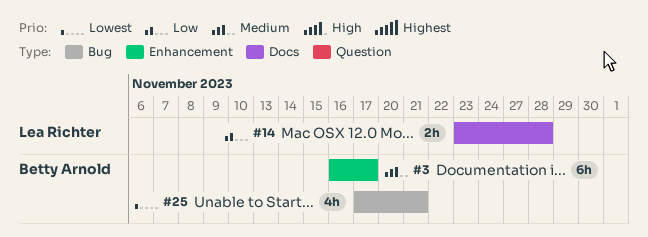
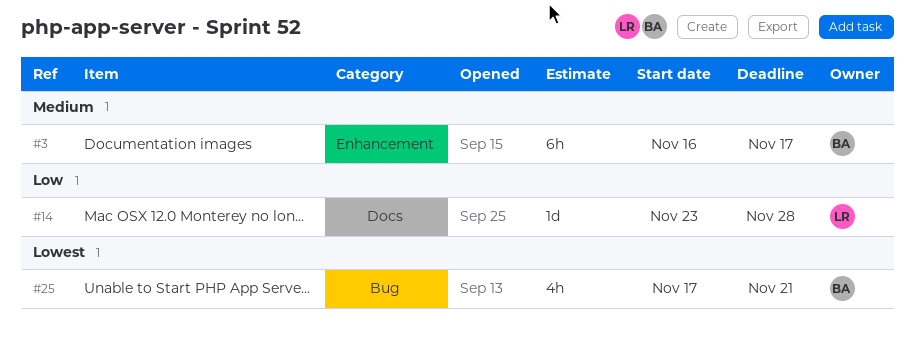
#14, estimate: 2h -> 1d

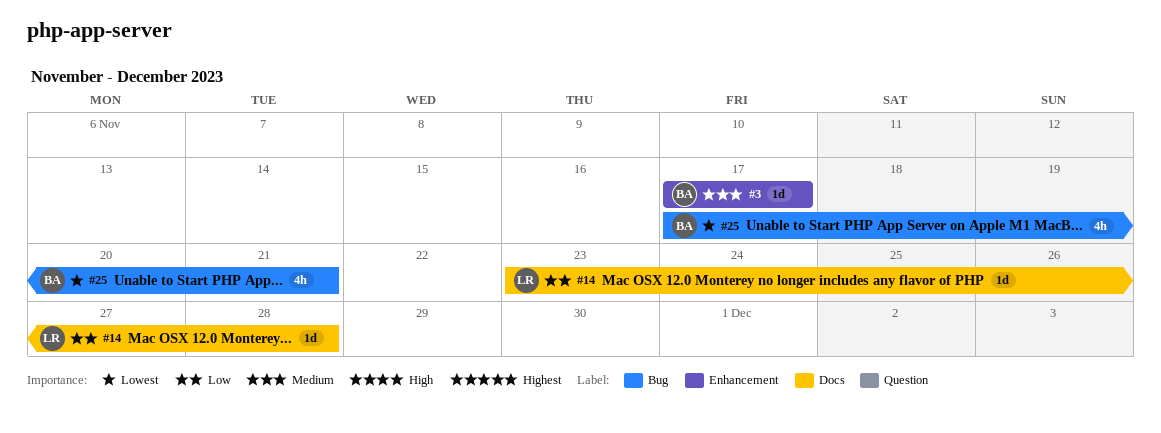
#3, estimate: 6h -> 1d
#3, start: Nov 16 -> Nov 17

